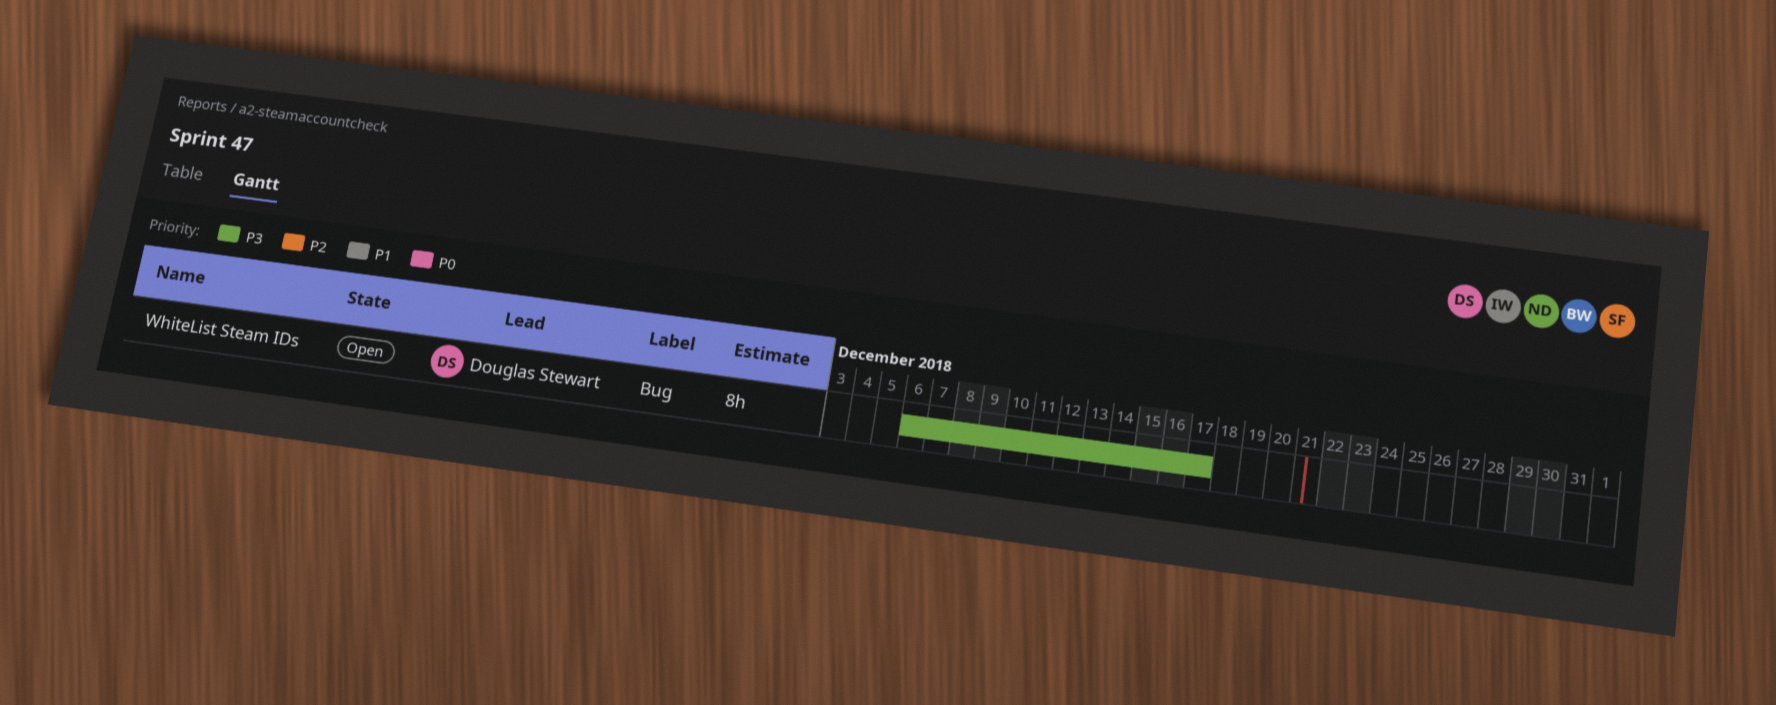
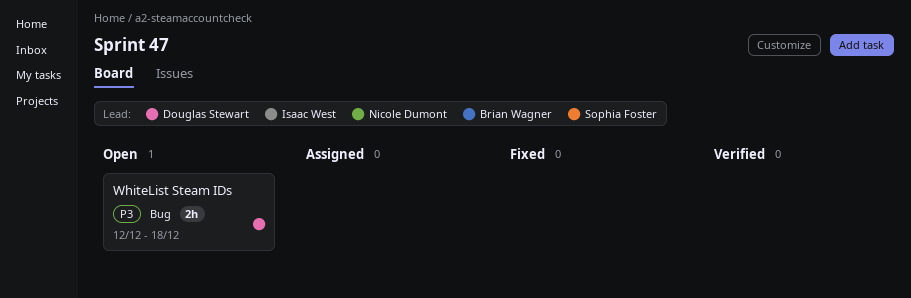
WhiteList Steam IDs, estimate: 8h -> 2h
WhiteList Steam IDs, start: Dec 6 -> Dec 12
WhiteList Steam IDs, due: Dec 17 -> Dec 18

